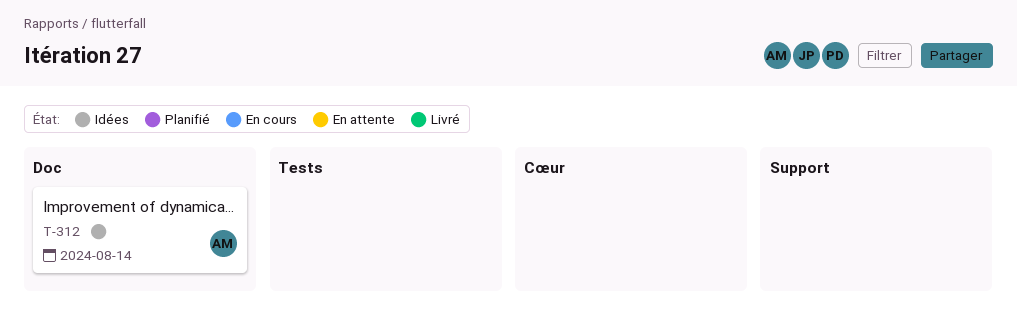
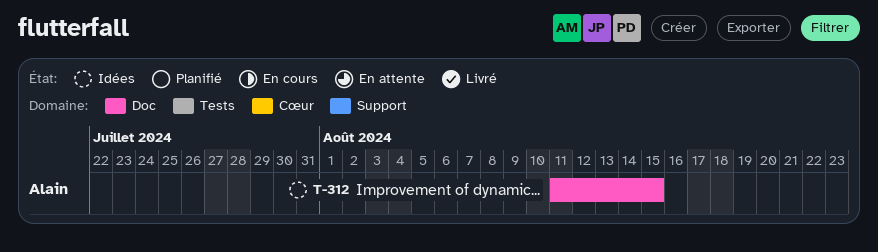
T-312, due: Aug 14 -> Aug 15

